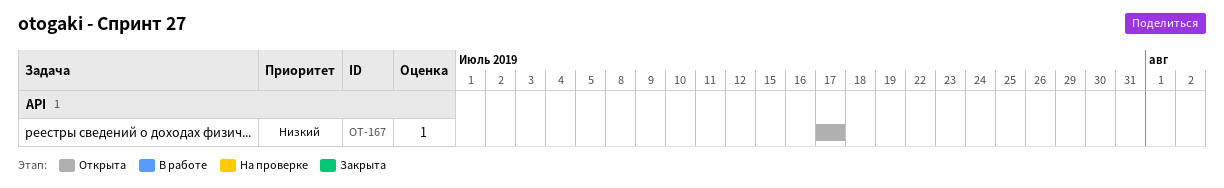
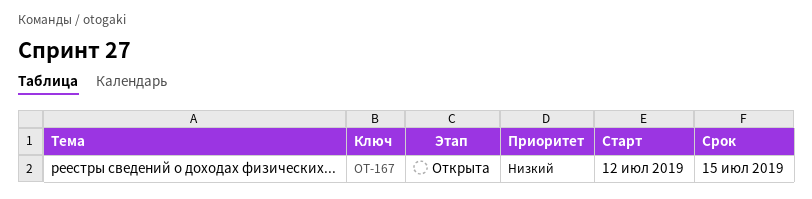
OT-167, start: Jul 17 -> Jul 12
OT-167, due: Jul 17 -> Jul 15

